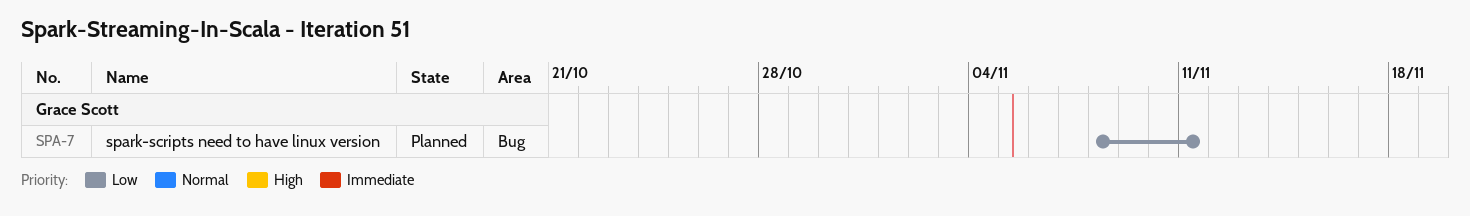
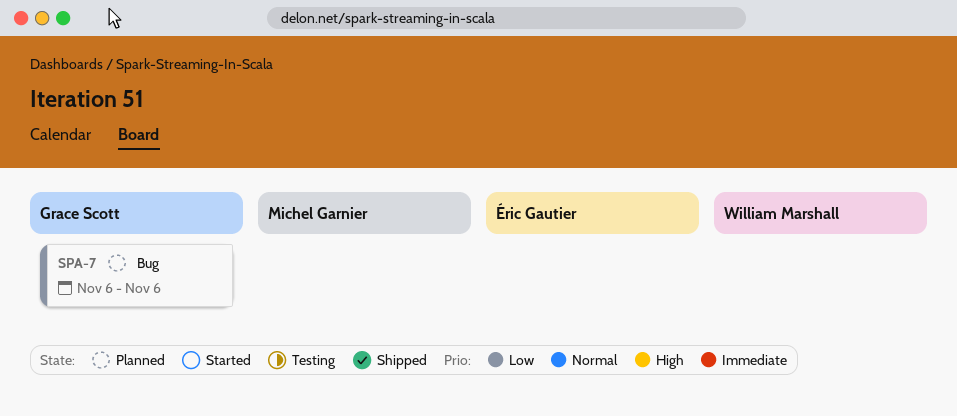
SPA-7, start: Nov 8 -> Nov 6
SPA-7, due: Nov 11 -> Nov 6

